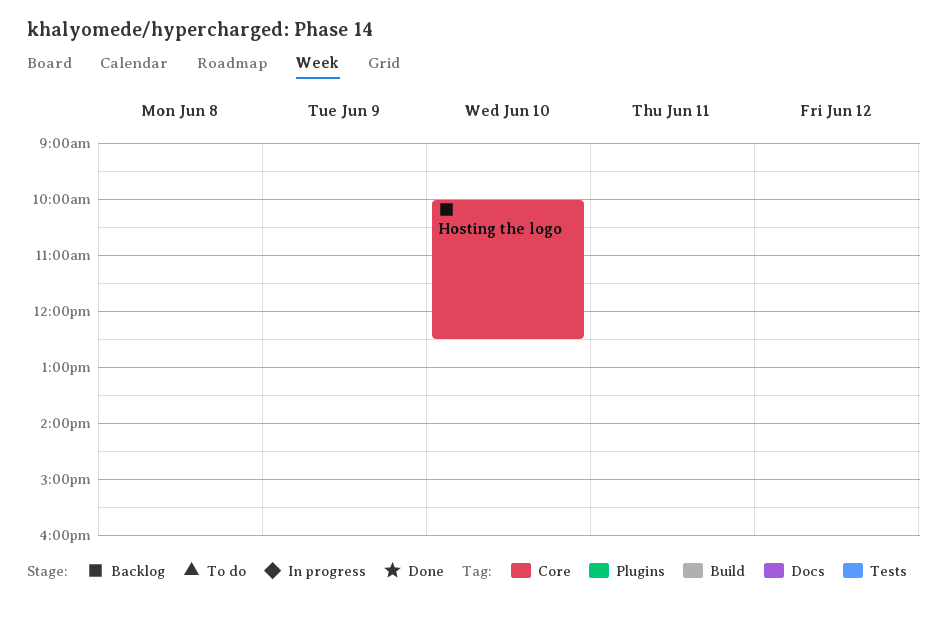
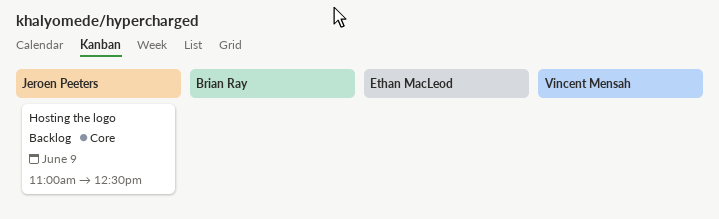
Hosting the logo, day: Jun 10 -> Jun 9
Hosting the logo, begins: 10:00 -> 11:00

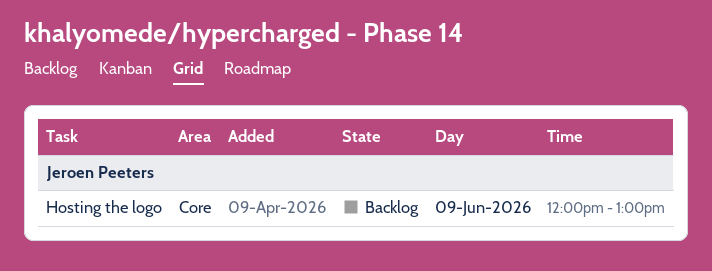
Hosting the logo, begins: 11:00 -> 12:00
Hosting the logo, ends: 12:30 -> 13:00

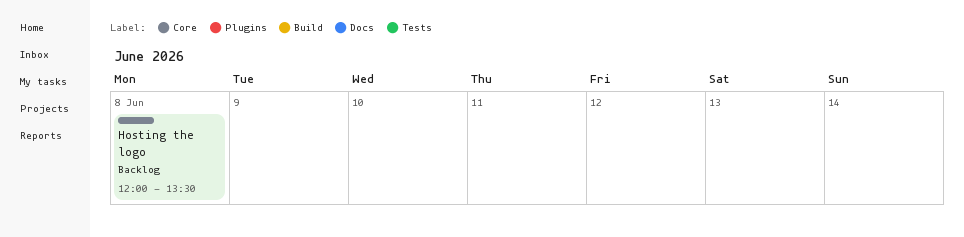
Hosting the logo, day: Jun 9 -> Jun 8
Hosting the logo, ends: 13:00 -> 13:30

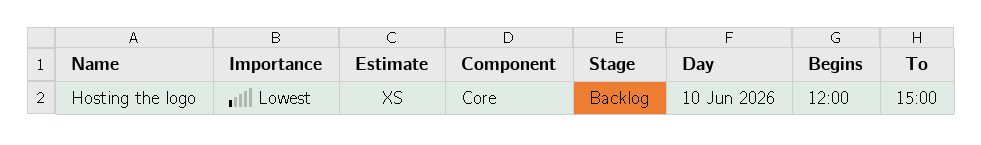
Hosting the logo, day: Jun 8 -> Jun 10
Hosting the logo, ends: 13:30 -> 15:00

